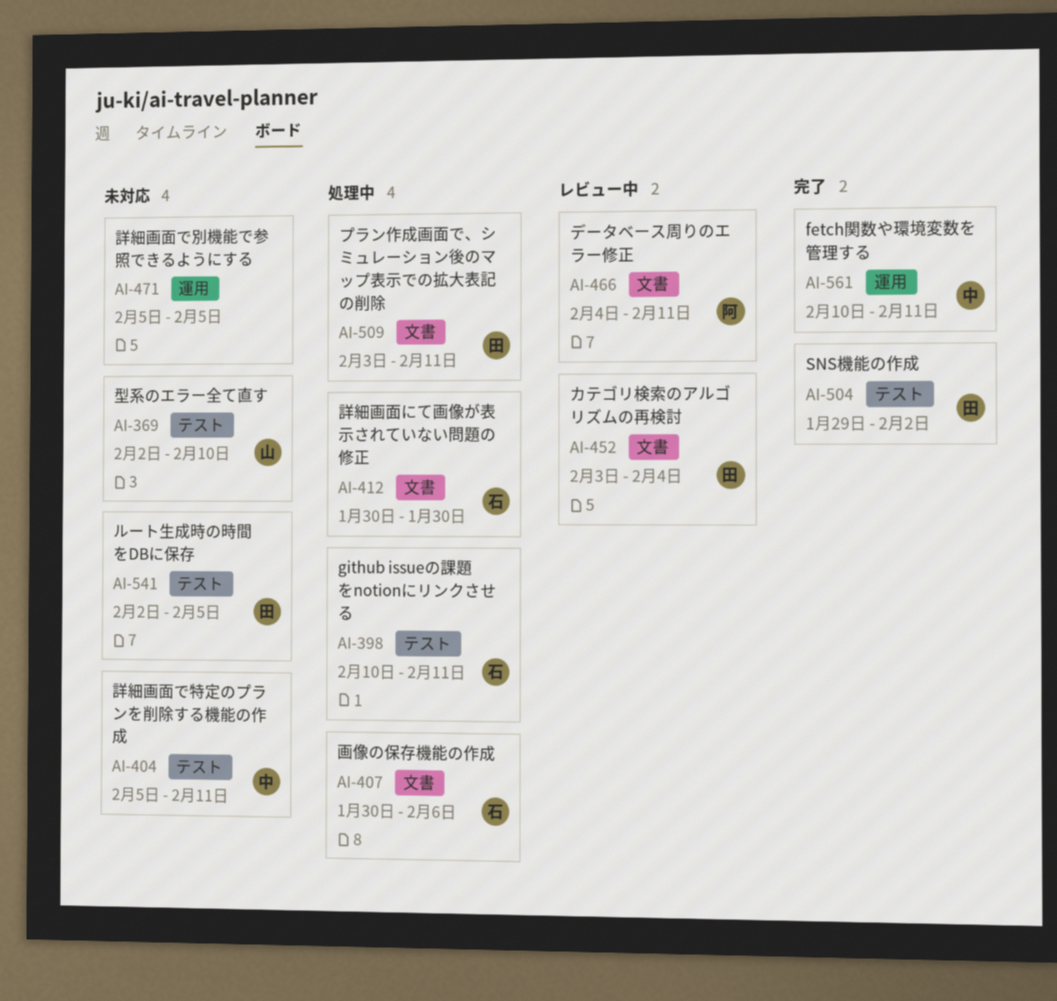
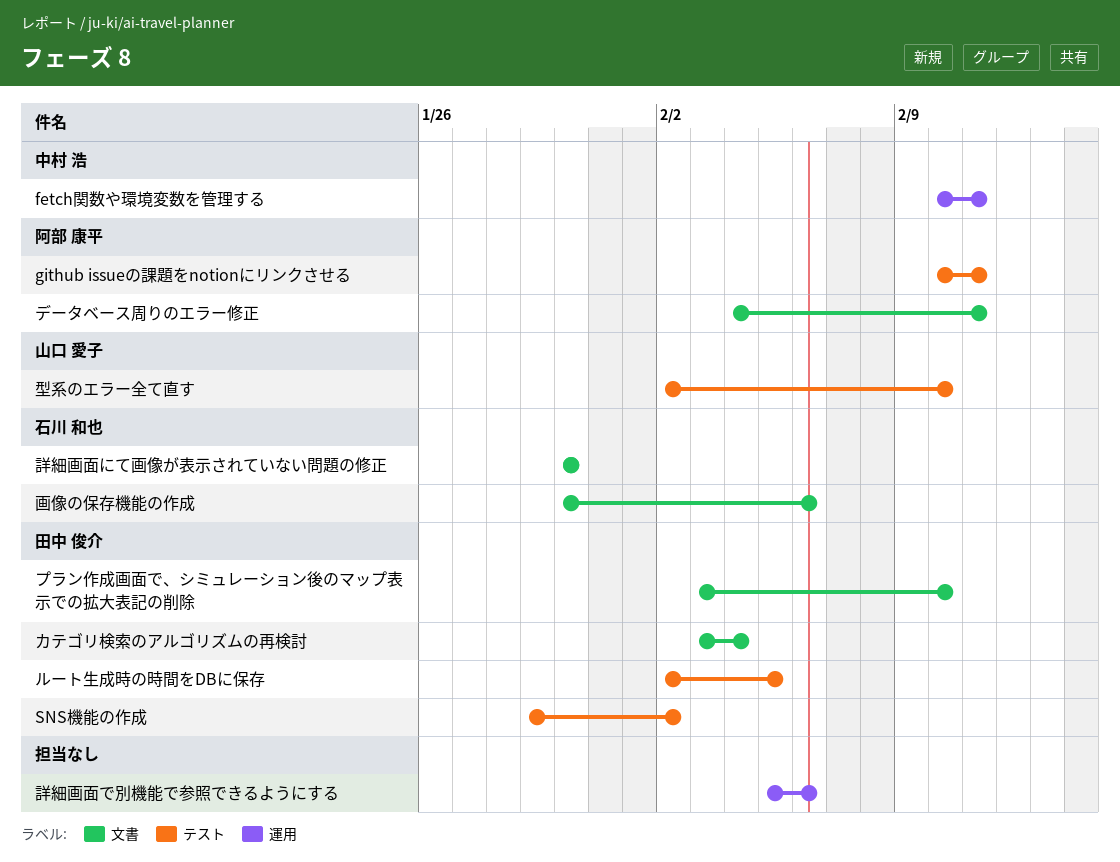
github issueの課題をnotionにリンクさせる, owner: 石川 和也 -> 阿部 康平
プラン作成画面で、シミュレーション後のマップ表示での拡大表記の削除, due: Feb 11 -> Feb 10
詳細画面で別機能で参照できるようにする, due: Feb 5 -> Feb 6
詳細画面で特定のプランを削除する機能の作成: present -> none

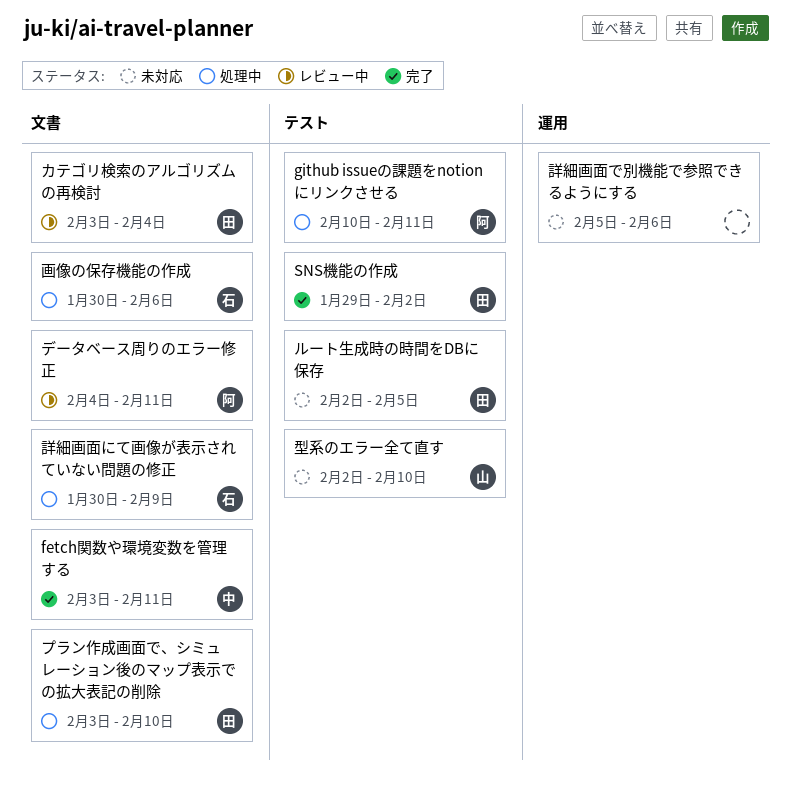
fetch関数や環境変数を管理する, label: 運用 -> 文書
fetch関数や環境変数を管理する, start: Feb 10 -> Feb 3
詳細画面にて画像が表示されていない問題の修正, due: Jan 30 -> Feb 9

